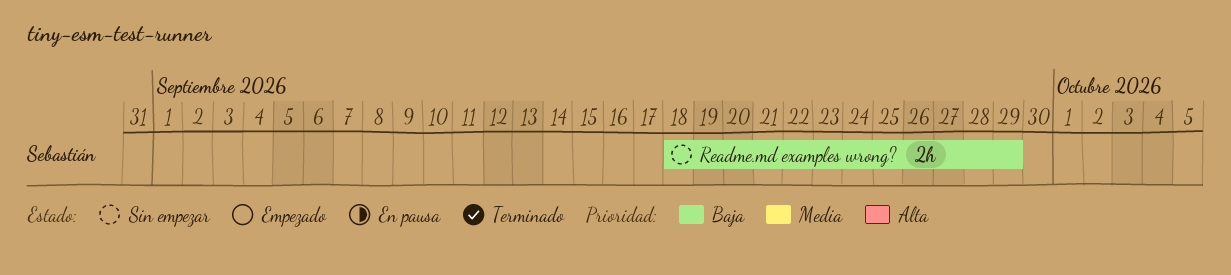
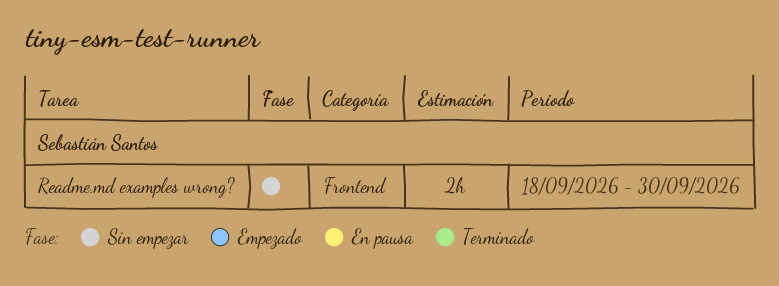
Readme.md examples wrong?, due: Sep 29 -> Sep 30

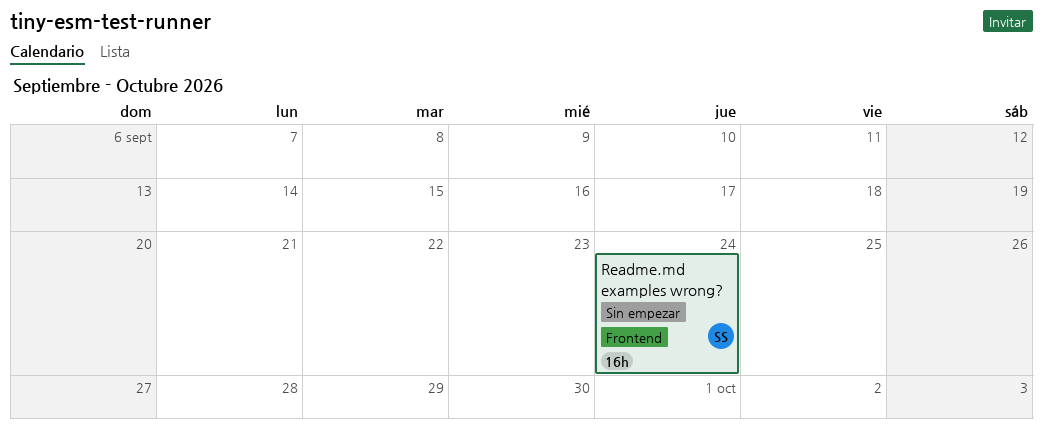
Readme.md examples wrong?, estimate: 2h -> 16h
Readme.md examples wrong?, due: Sep 30 -> Sep 24

